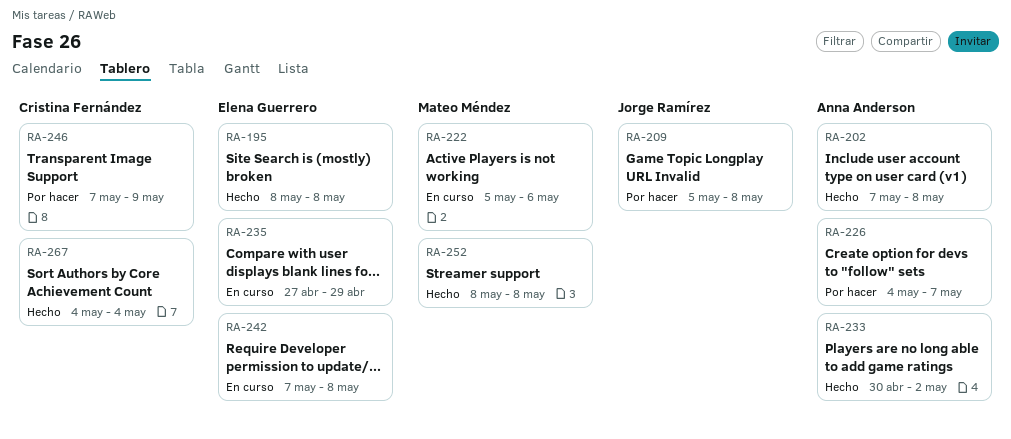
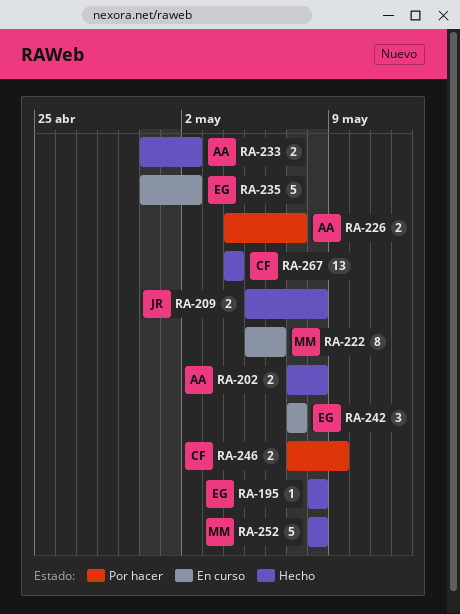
RA-209, status: Por hacer -> Hecho
RA-235, start: Apr 27 -> Apr 30
RA-235, due: Apr 29 -> May 2
RA-242, due: May 8 -> May 7

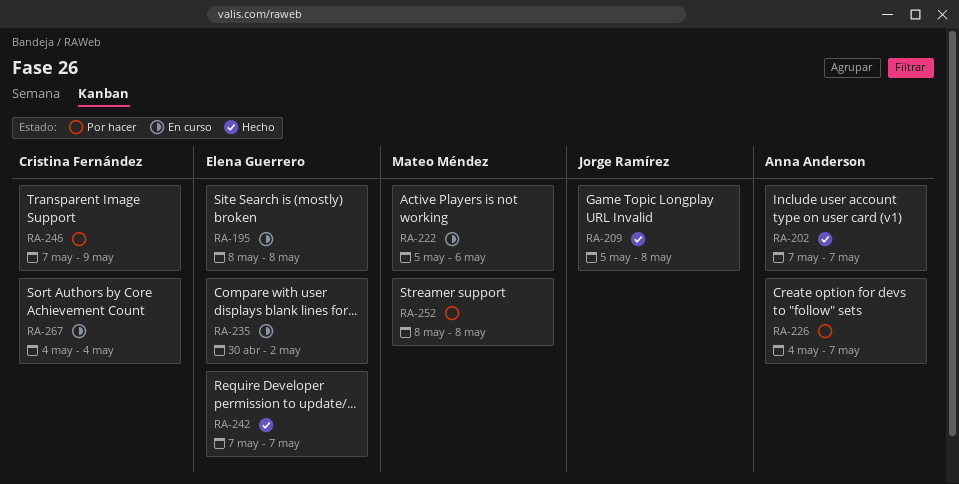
RA-195, status: Hecho -> En curso
RA-202, due: May 8 -> May 7
RA-233: present -> none
RA-242, status: En curso -> Hecho
RA-252, status: Hecho -> Por hacer
RA-267, status: Hecho -> En curso

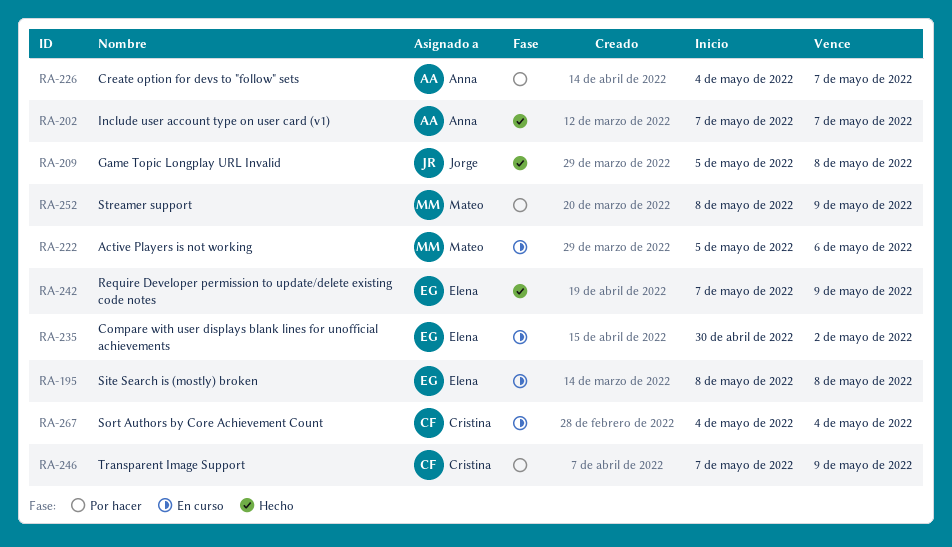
RA-242, due: May 7 -> May 9
RA-252, due: May 8 -> May 9

